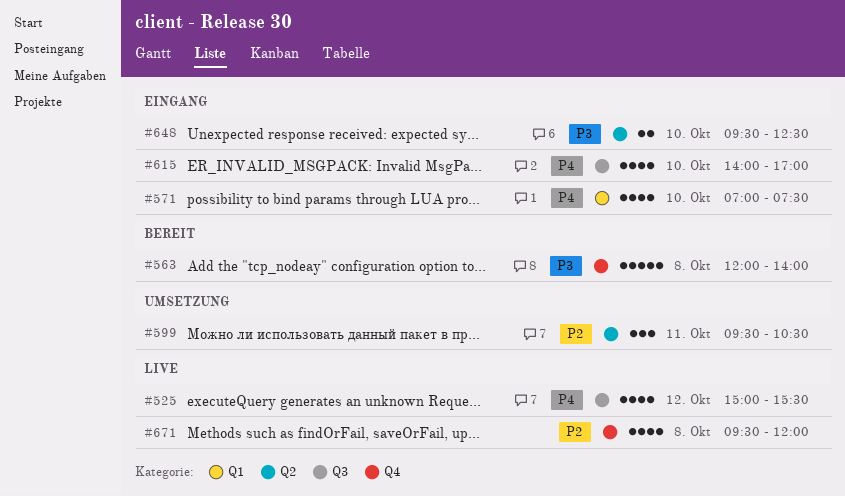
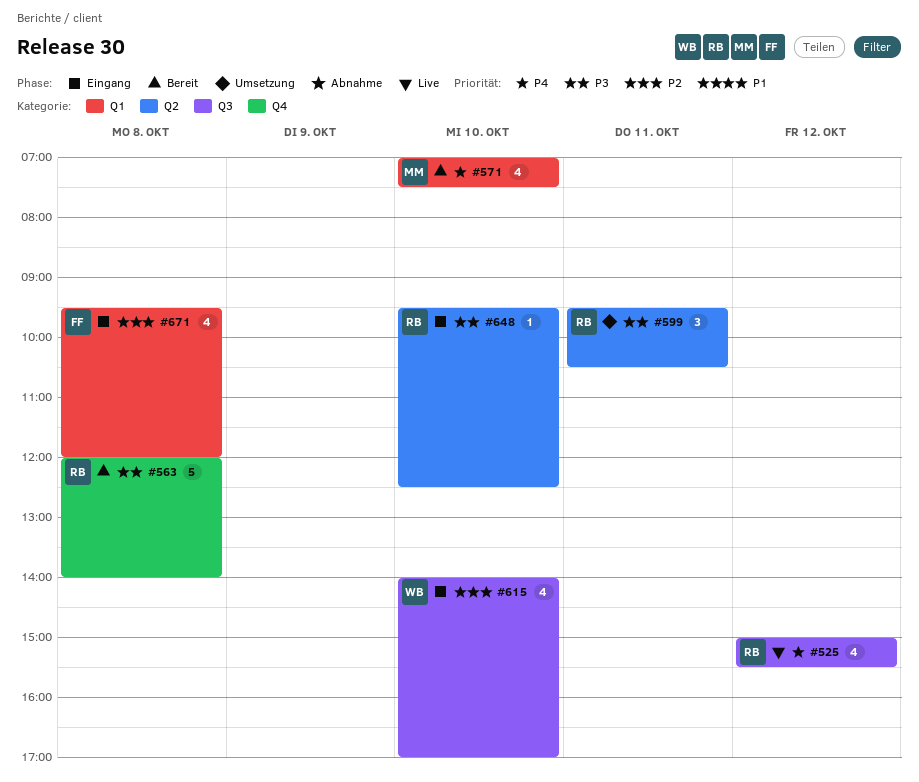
#571, status: Eingang -> Bereit
#599, priority: P2 -> P3
#615, priority: P4 -> P2
#648, estimate: 2 -> 1
#671, status: Live -> Eingang
#671, label: Q4 -> Q1

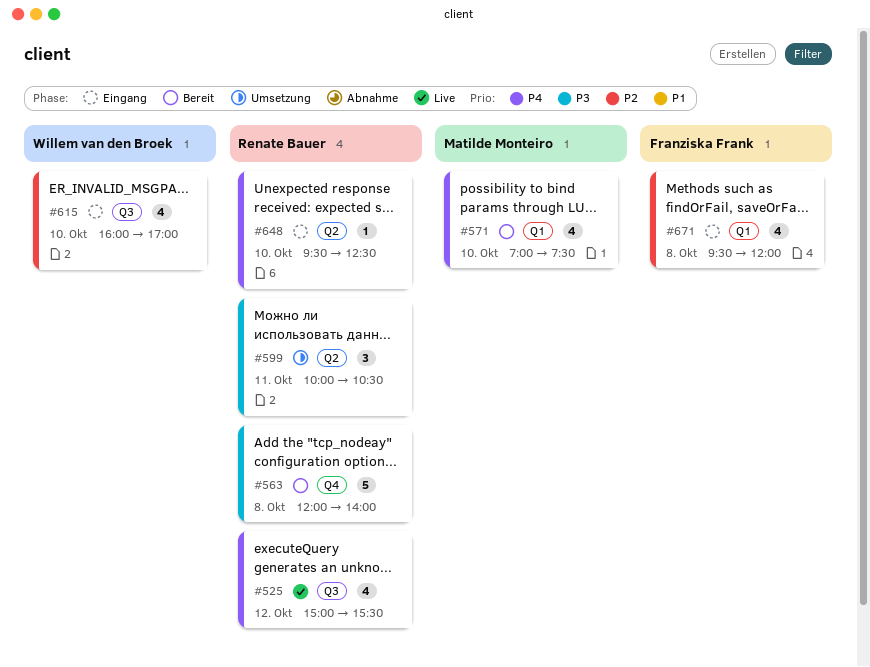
#599, begins: 09:30 -> 10:00
#615, begins: 14:00 -> 16:00
#648, priority: P3 -> P4

